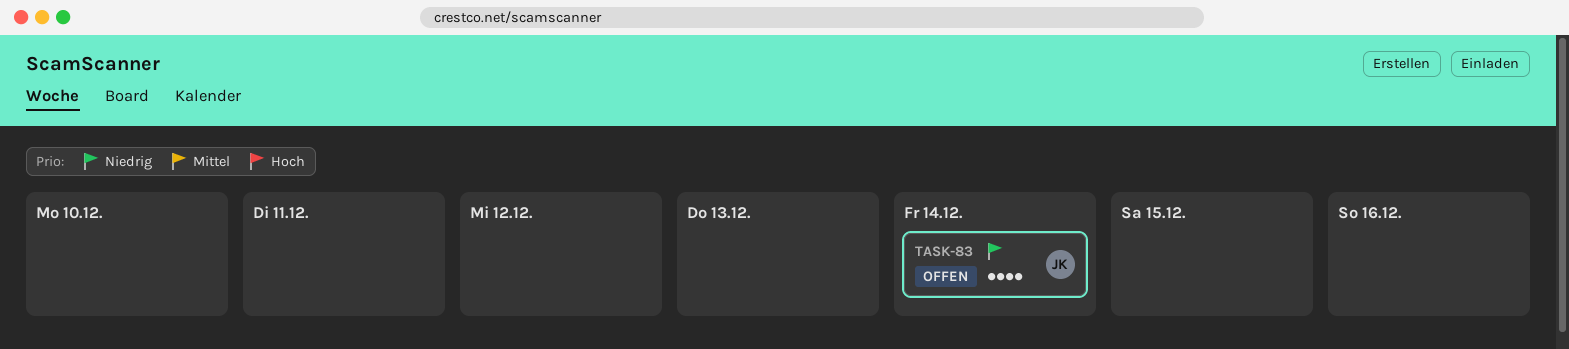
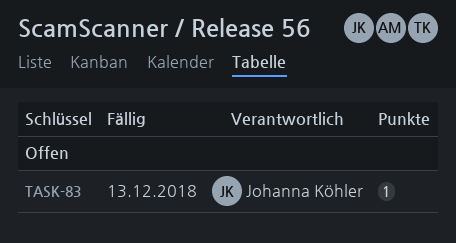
TASK-83, estimate: 4 -> 1
TASK-83, due: Dec 14 -> Dec 13

